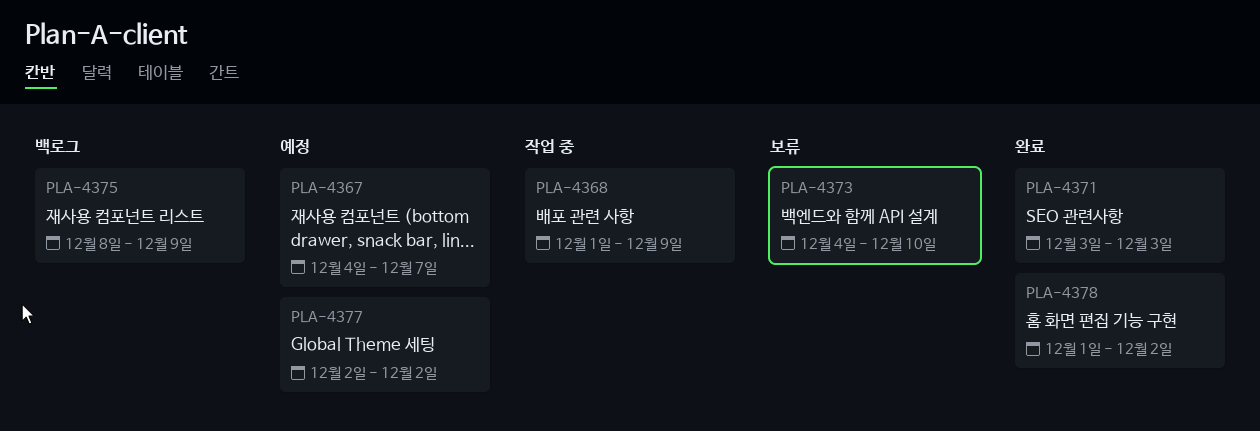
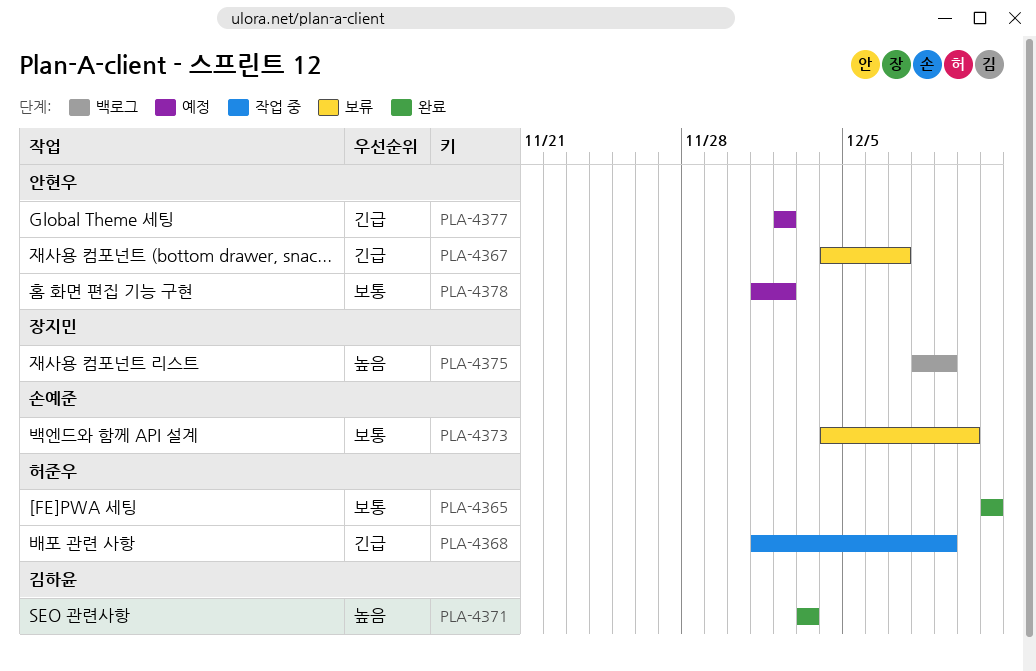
PLA-4365: none -> present
PLA-4367, status: 예정 -> 보류
PLA-4378, status: 완료 -> 예정

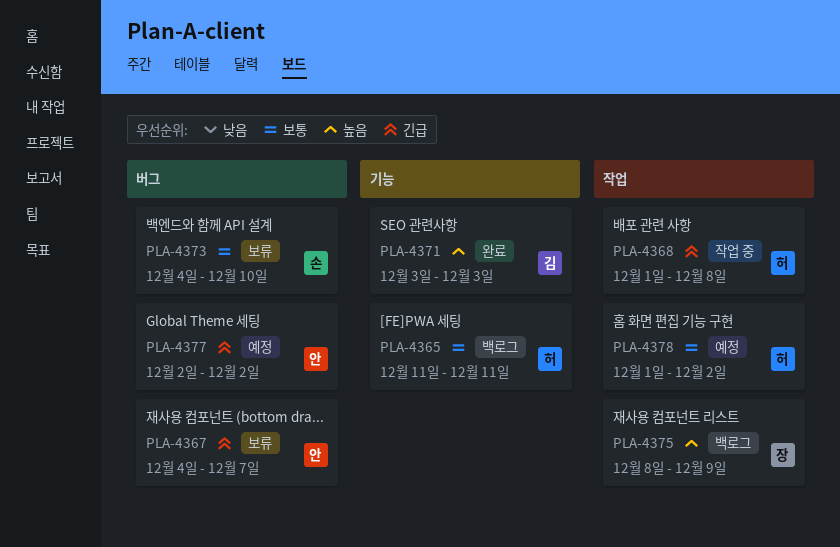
PLA-4365, status: 완료 -> 백로그
PLA-4368, due: Dec 9 -> Dec 8
PLA-4378, owner: 안현우 -> 허준우

